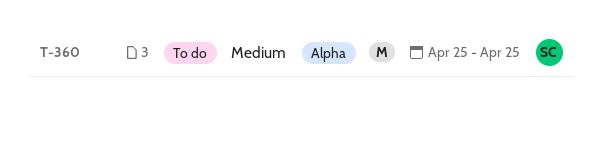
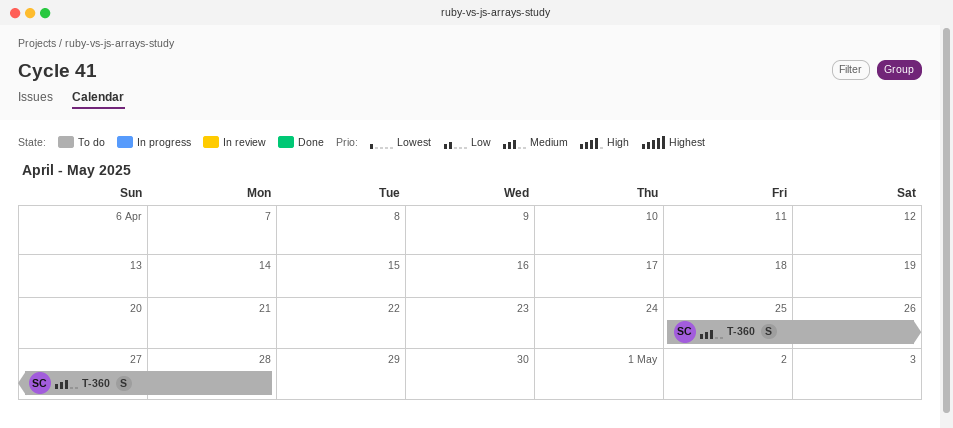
T-360, estimate: M -> S
T-360, due: Apr 25 -> Apr 28

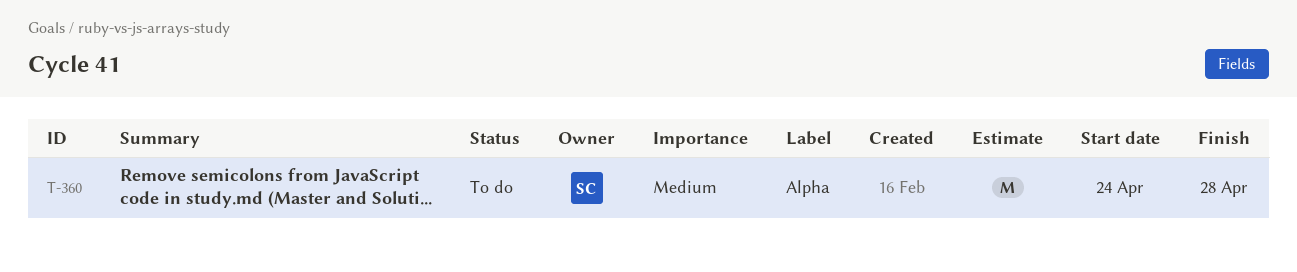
T-360, estimate: S -> M
T-360, start: Apr 25 -> Apr 24

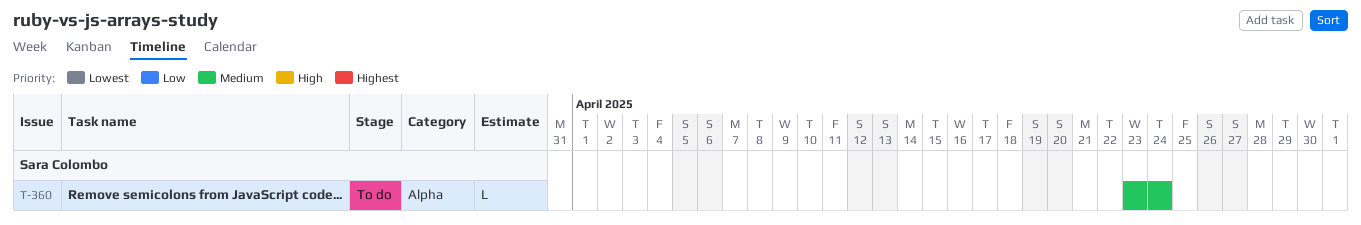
T-360, estimate: M -> L
T-360, start: Apr 24 -> Apr 23
T-360, due: Apr 28 -> Apr 24

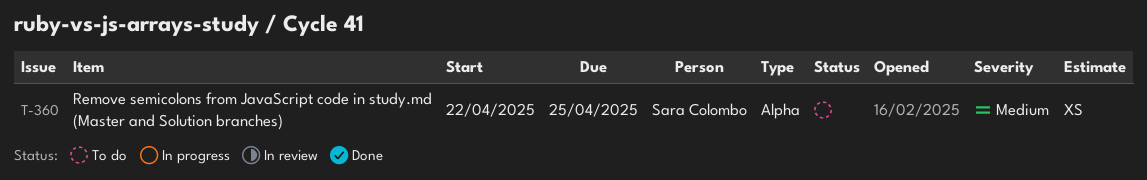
T-360, estimate: L -> XS
T-360, start: Apr 23 -> Apr 22
T-360, due: Apr 24 -> Apr 25

